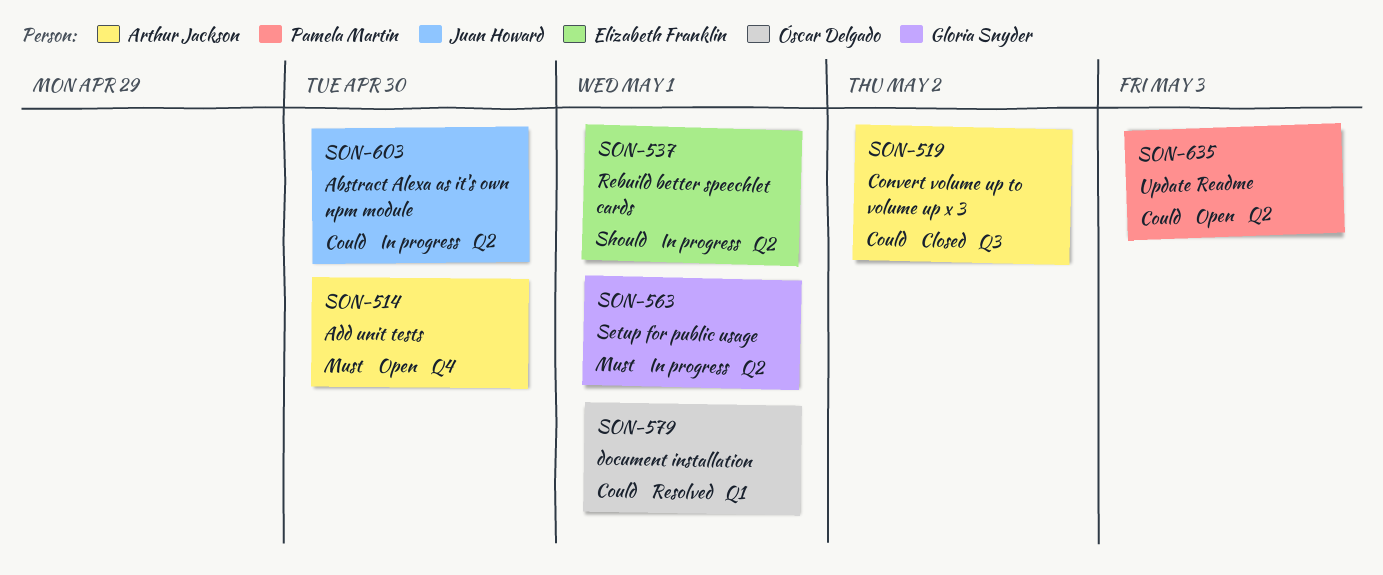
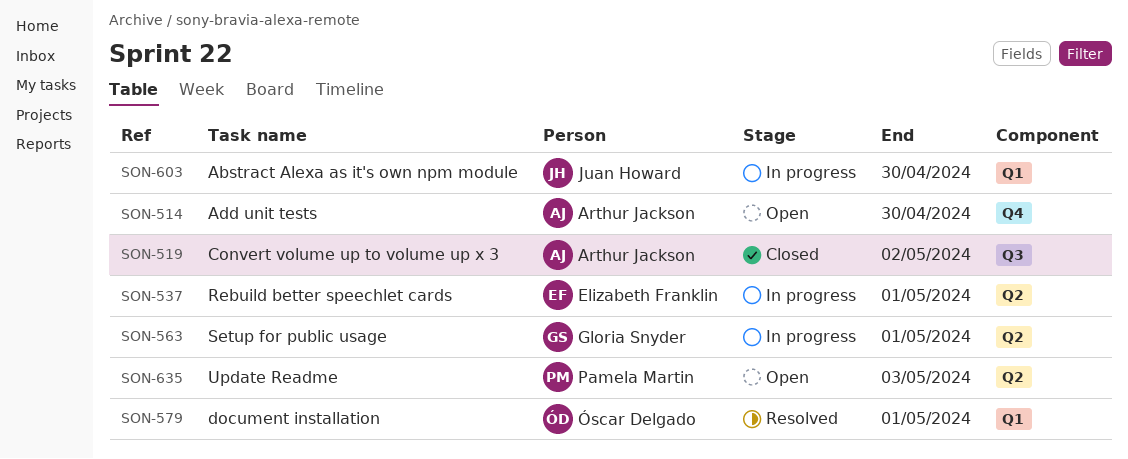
SON-603, label: Q2 -> Q1

